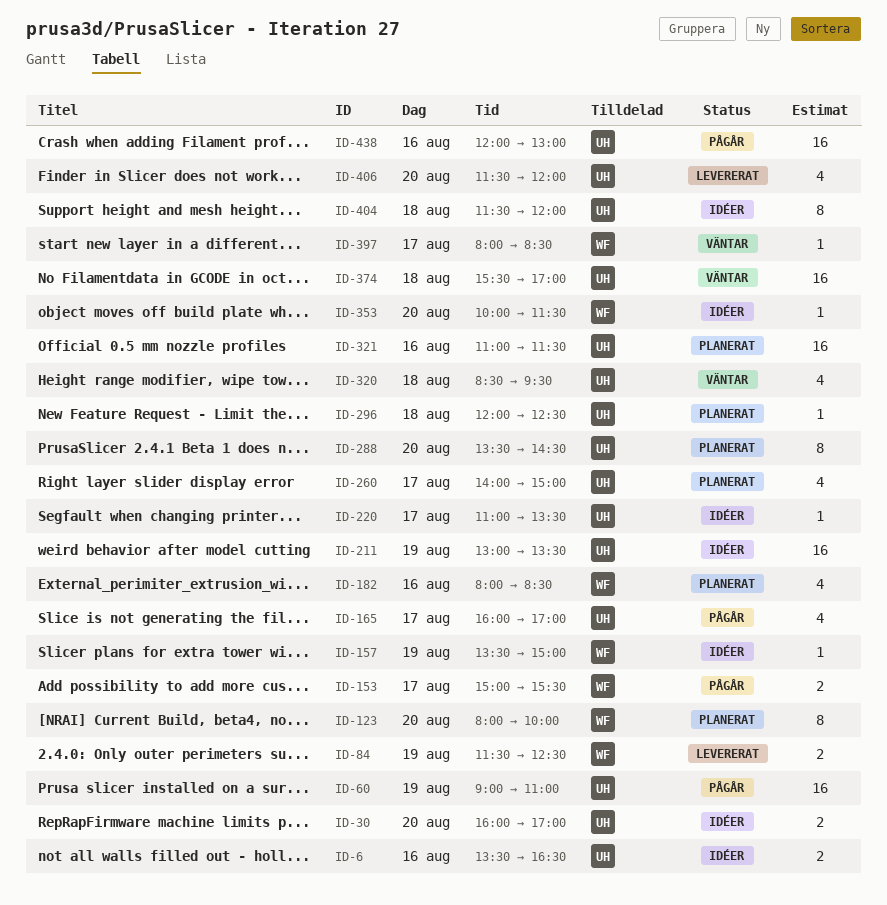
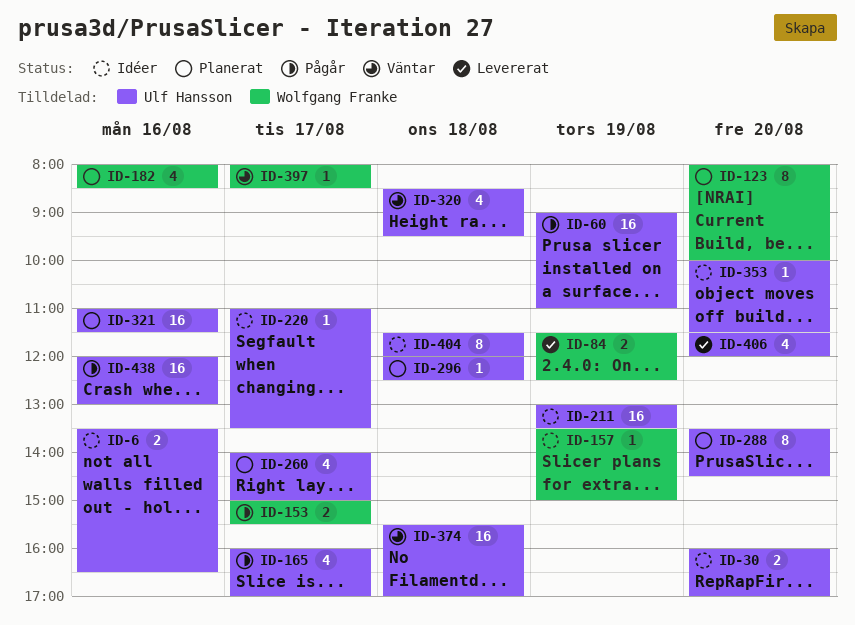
ID-353, owner: Wolfgang Franke -> Ulf Hansson

